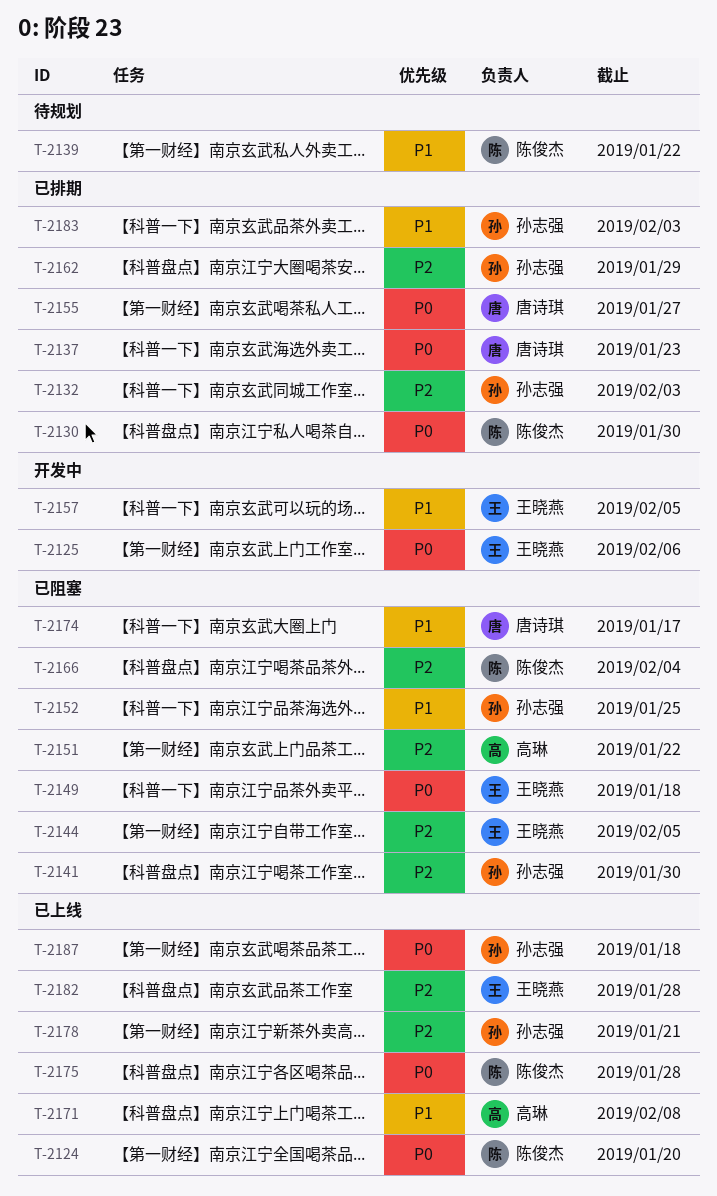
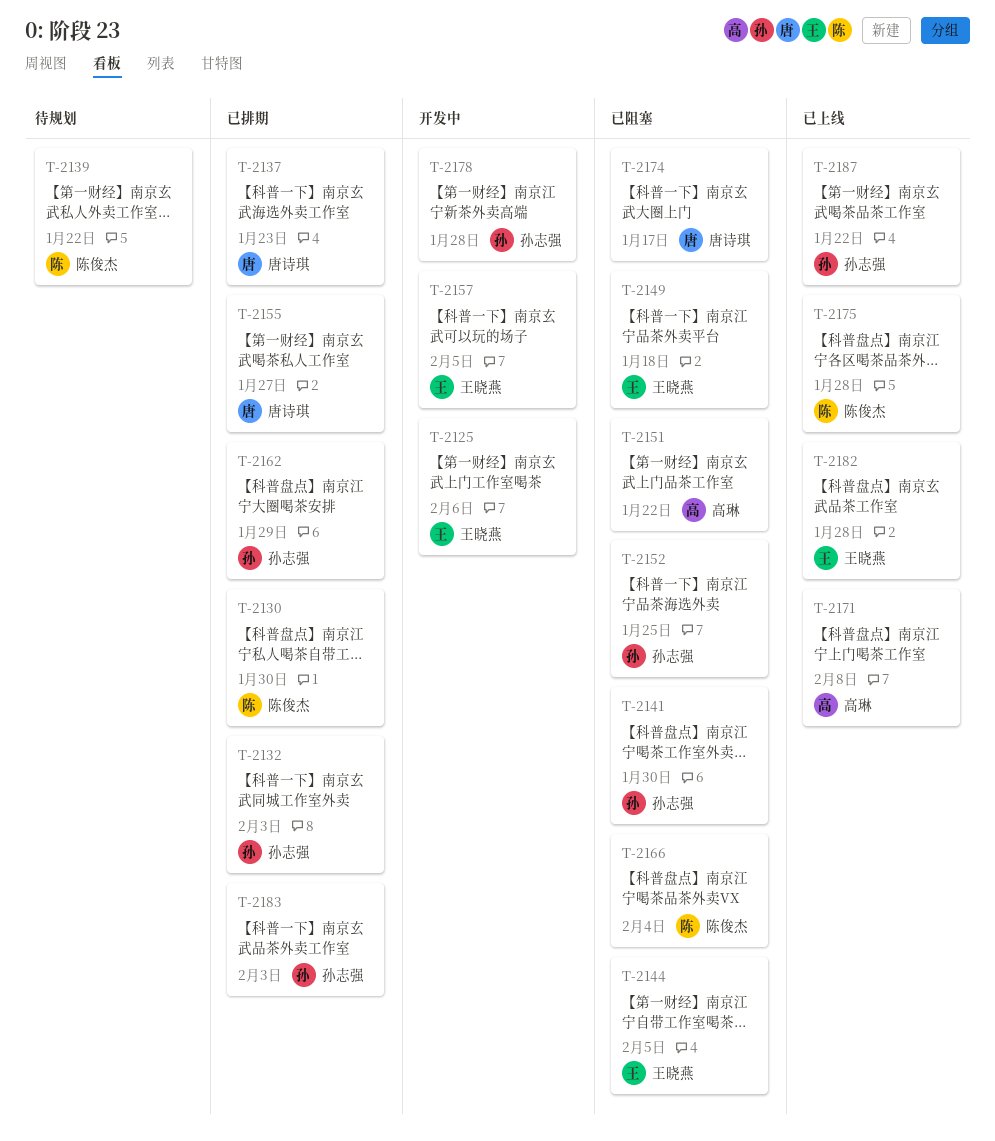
T-2124: present -> none
T-2178, status: 已上线 -> 开发中
T-2178, due: Jan 21 -> Jan 28
T-2187, due: Jan 18 -> Jan 22

